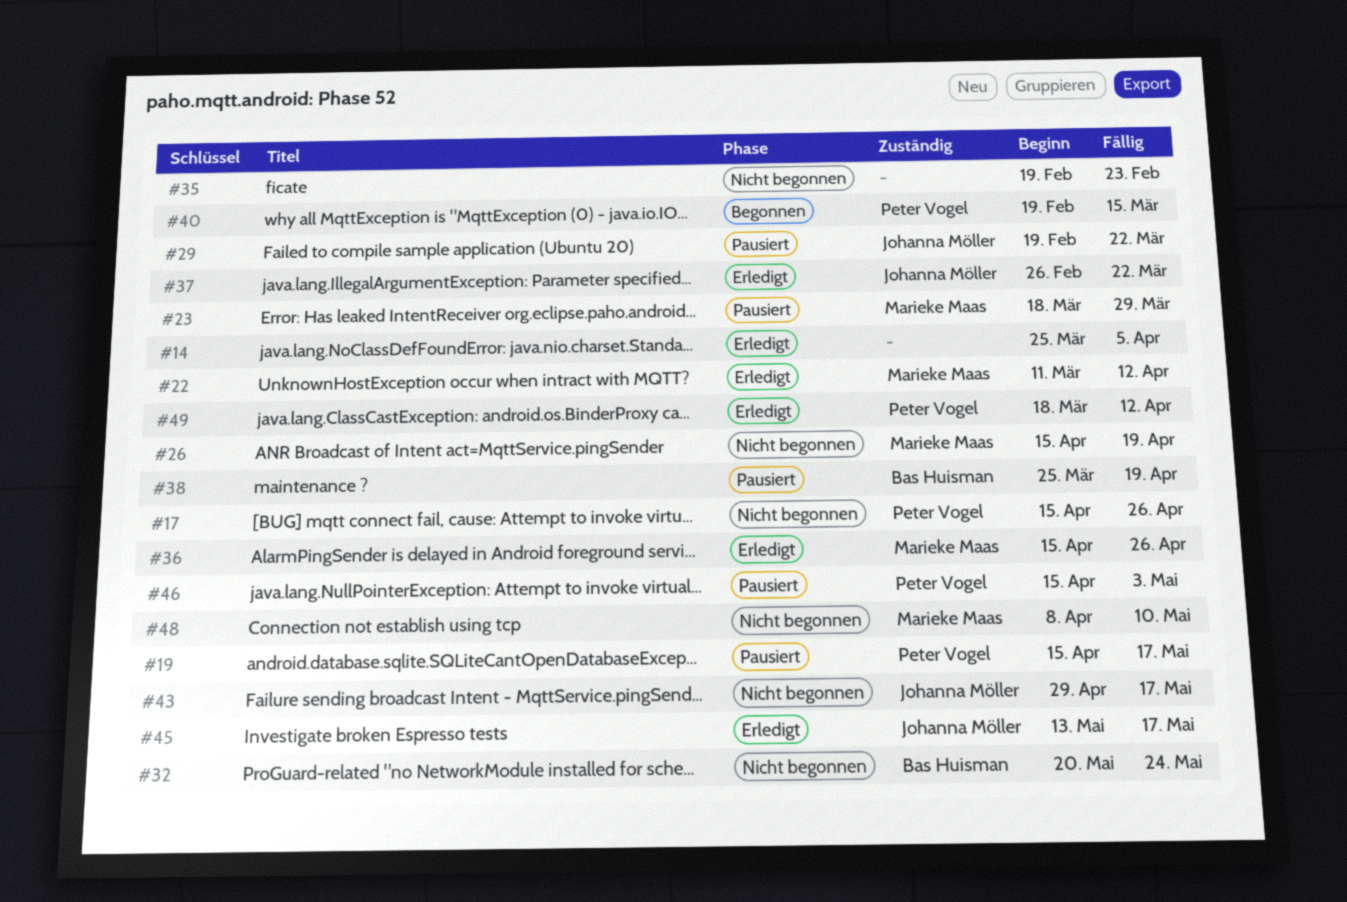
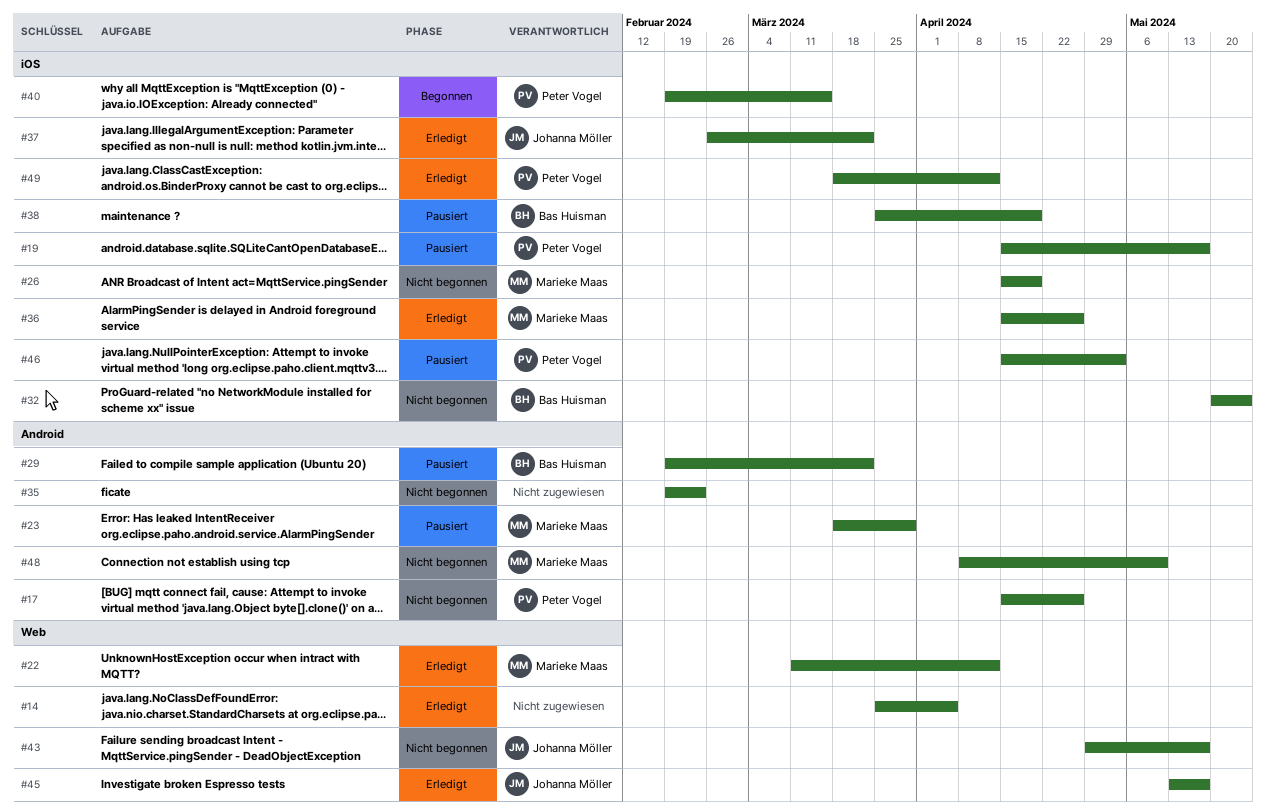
#29, owner: Johanna Möller -> Bas Huisman

